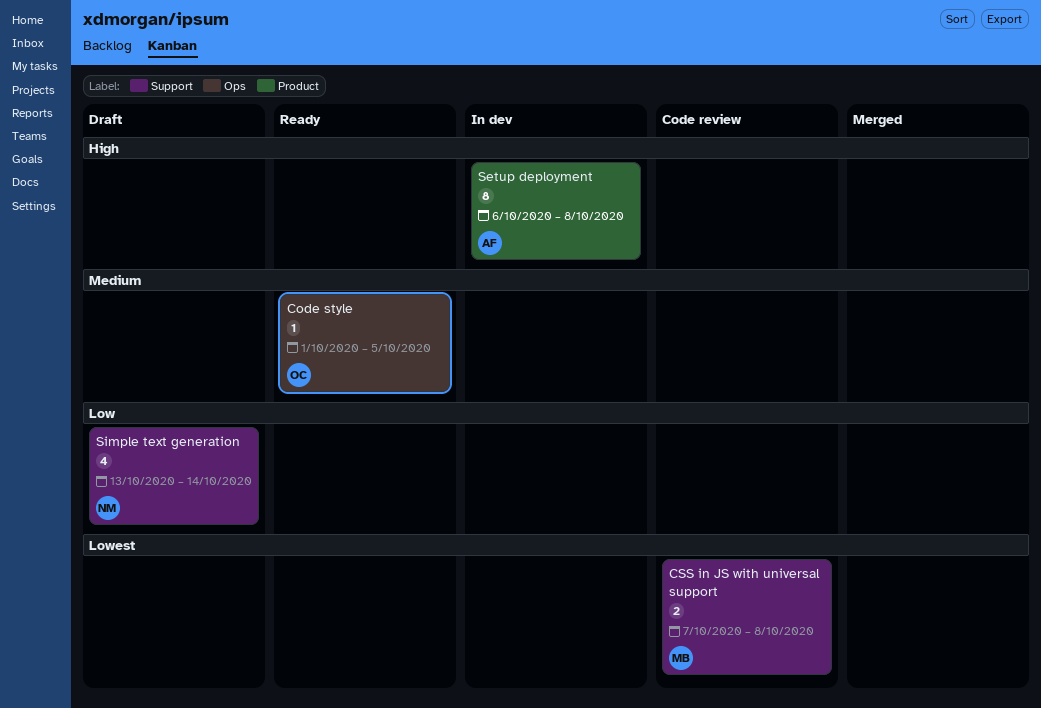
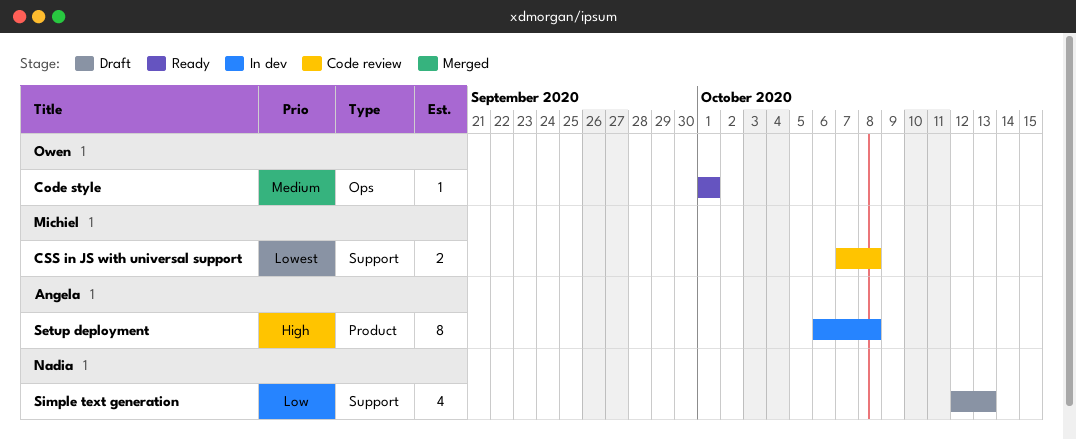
Code style, due: Oct 5 -> Oct 1
Simple text generation, start: Oct 13 -> Oct 12
Simple text generation, due: Oct 14 -> Oct 13

